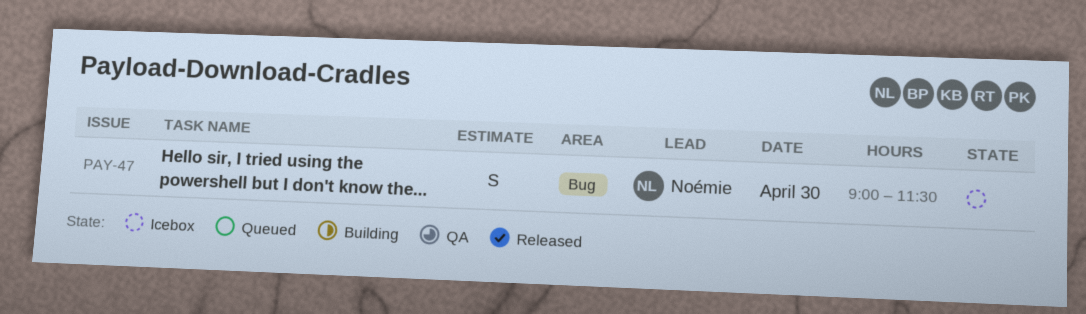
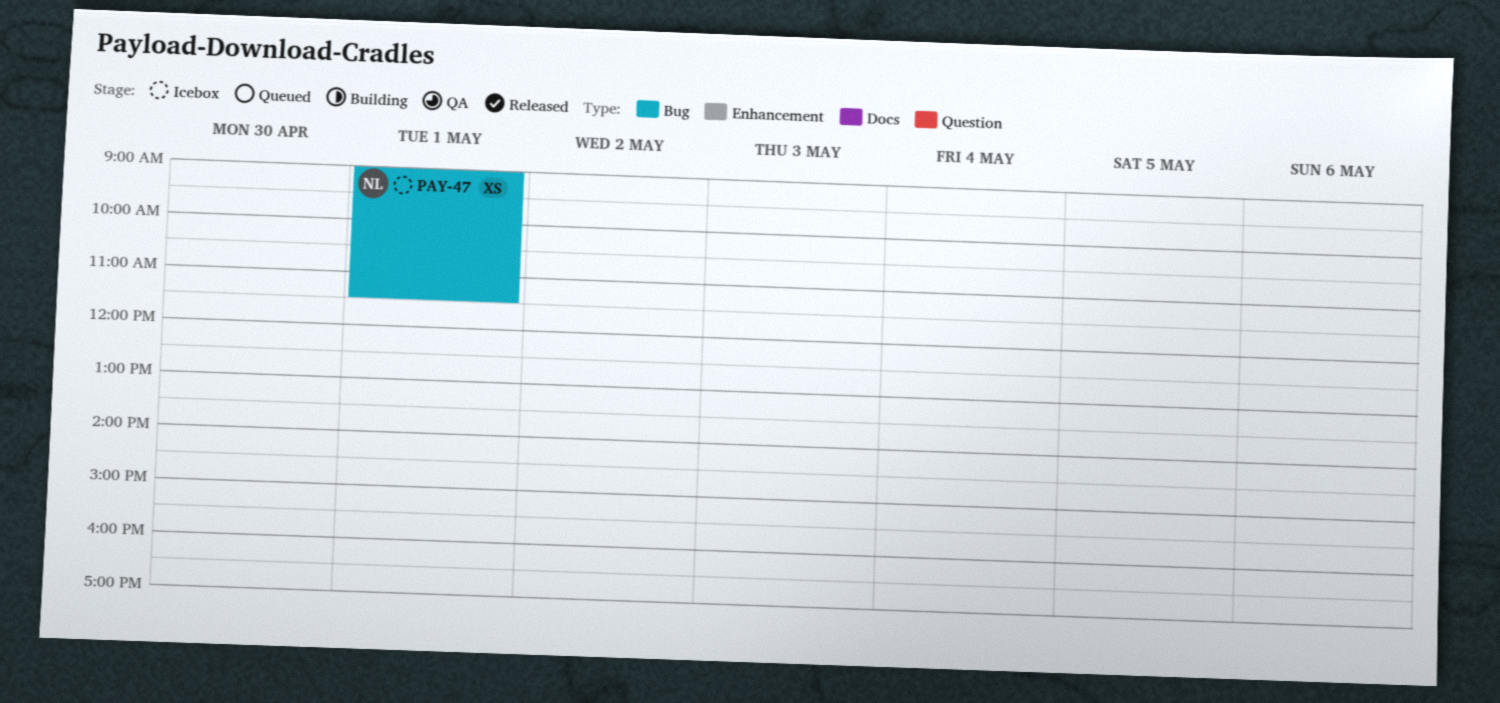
PAY-47, estimate: S -> XS
PAY-47, day: Apr 30 -> May 1

